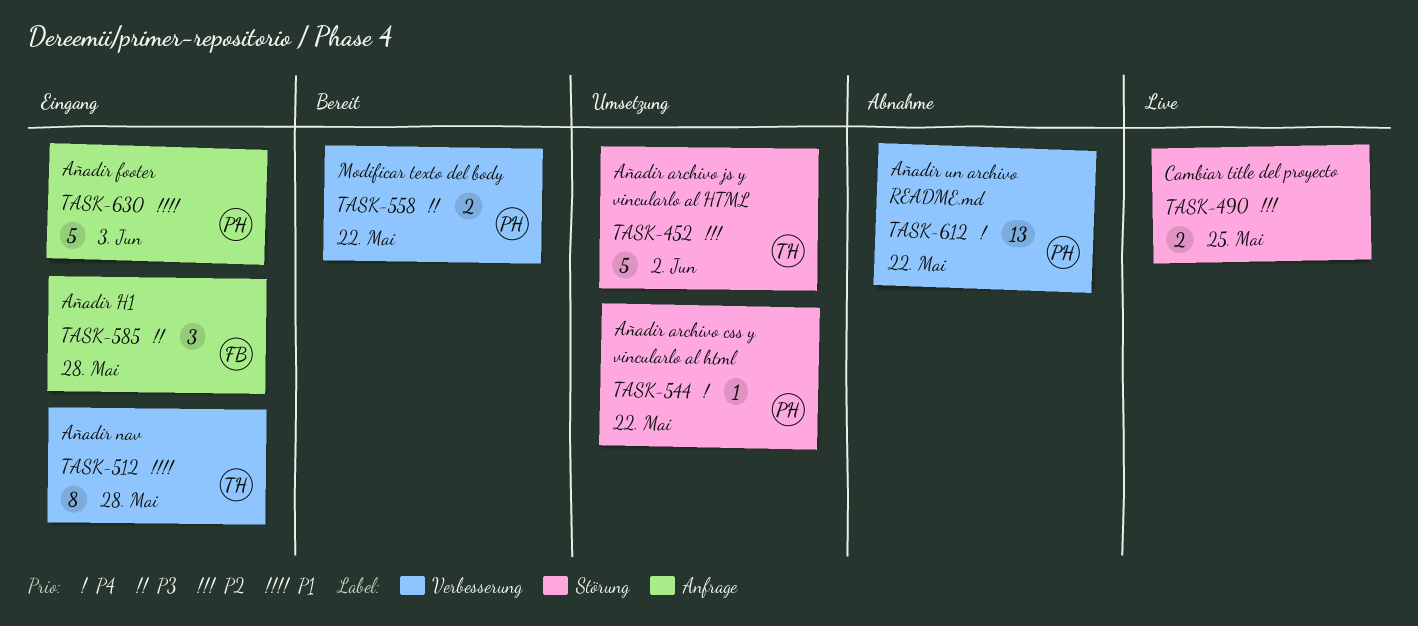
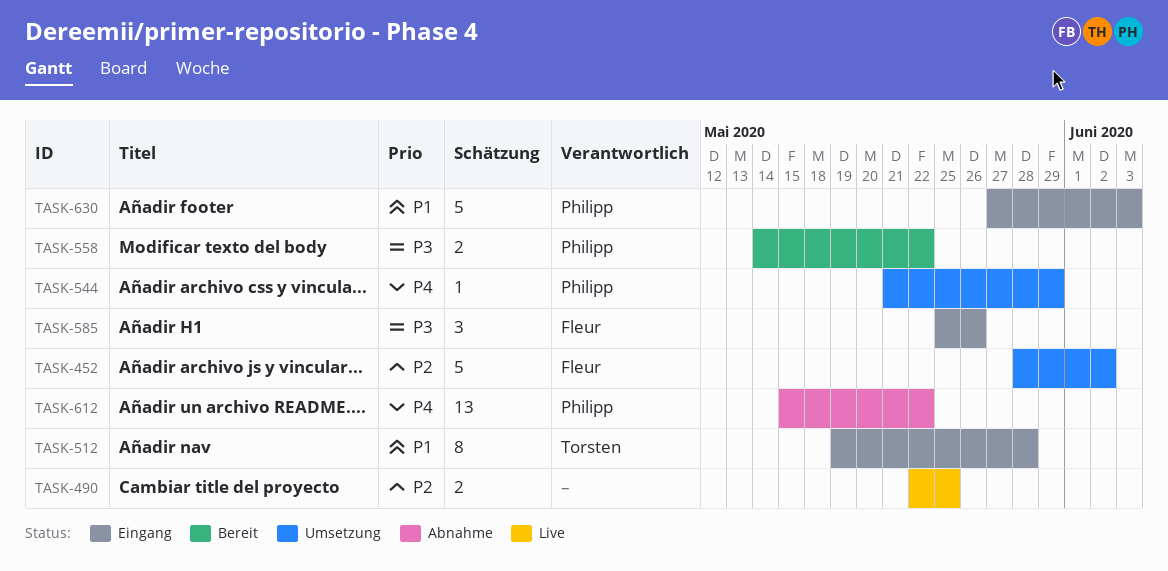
TASK-452, owner: Torsten -> Fleur
TASK-544, due: May 22 -> May 29
TASK-585, due: May 28 -> May 26

